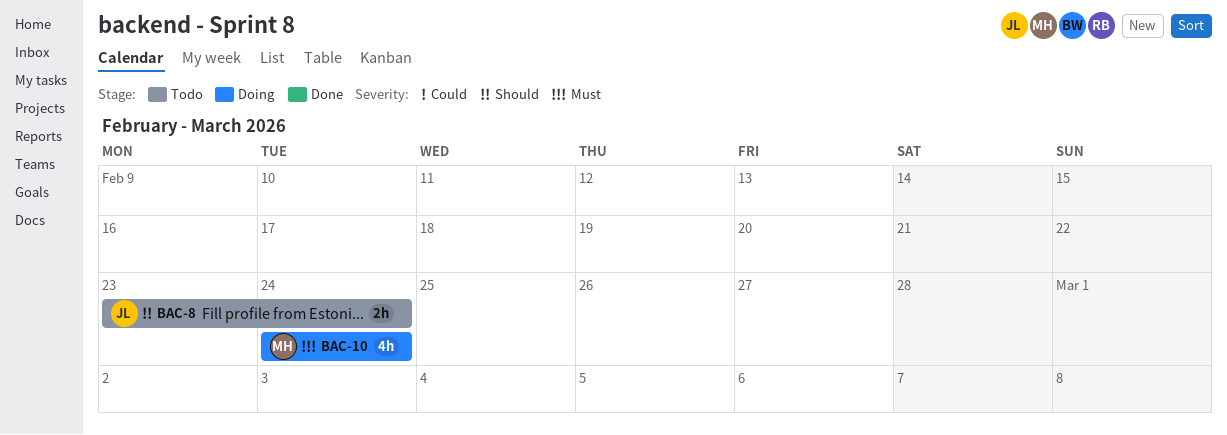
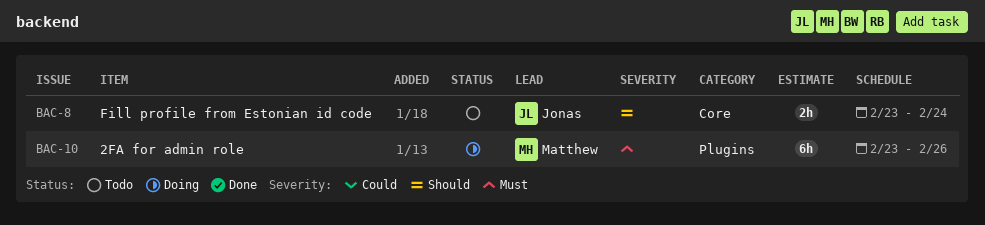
BAC-10, estimate: 4h -> 6h
BAC-10, start: Feb 24 -> Feb 23
BAC-10, due: Feb 24 -> Feb 26

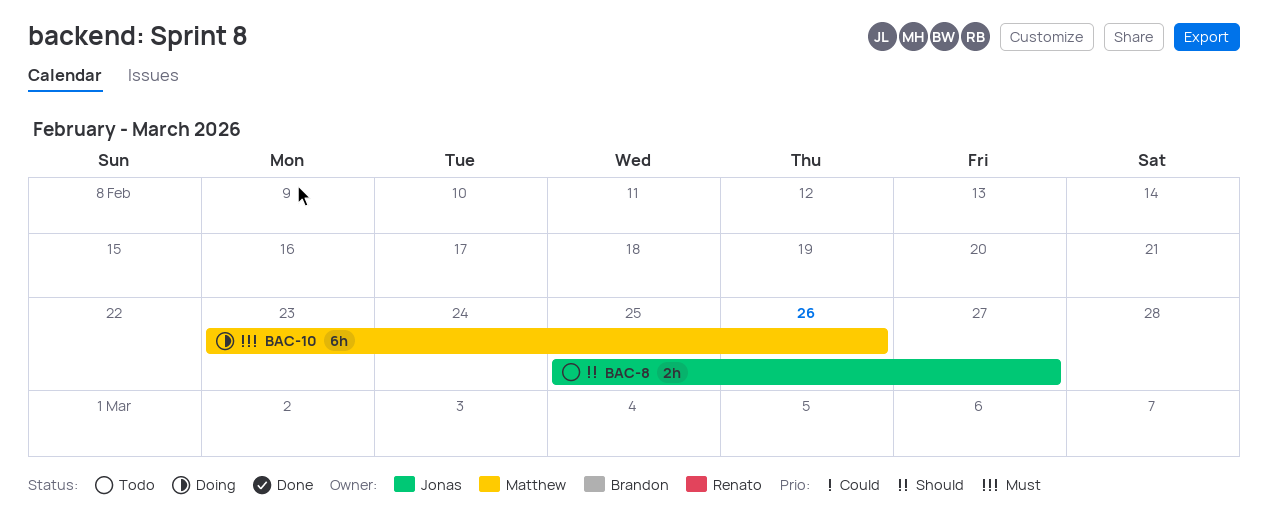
BAC-8, start: Feb 23 -> Feb 25
BAC-8, due: Feb 24 -> Feb 27

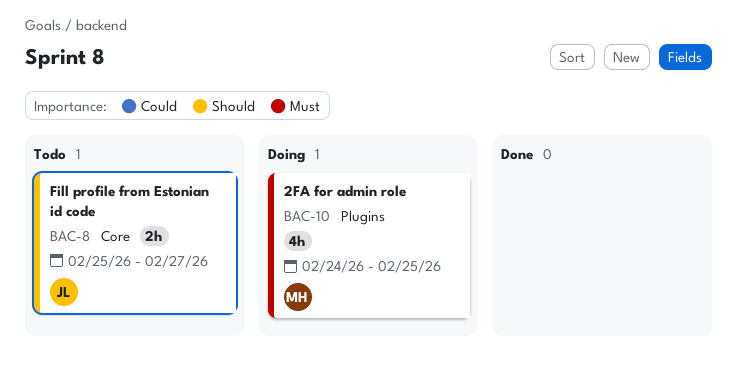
BAC-10, estimate: 6h -> 4h
BAC-10, start: Feb 23 -> Feb 24
BAC-10, due: Feb 26 -> Feb 25

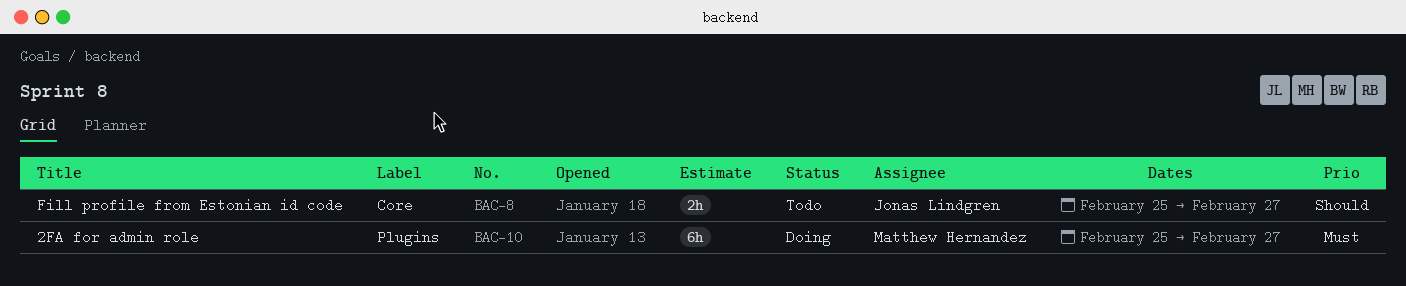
BAC-10, estimate: 4h -> 6h
BAC-10, start: Feb 24 -> Feb 25
BAC-10, due: Feb 25 -> Feb 27

